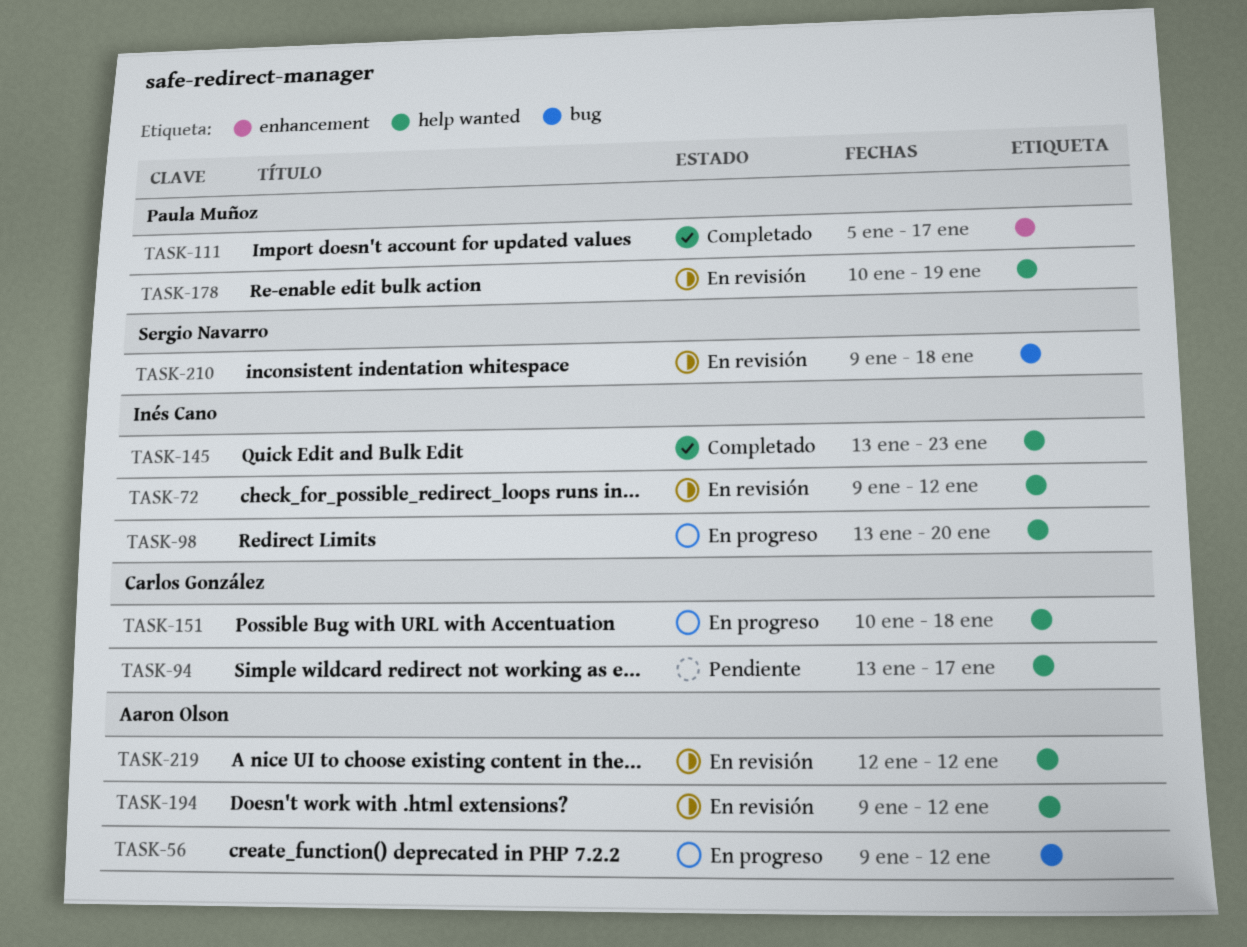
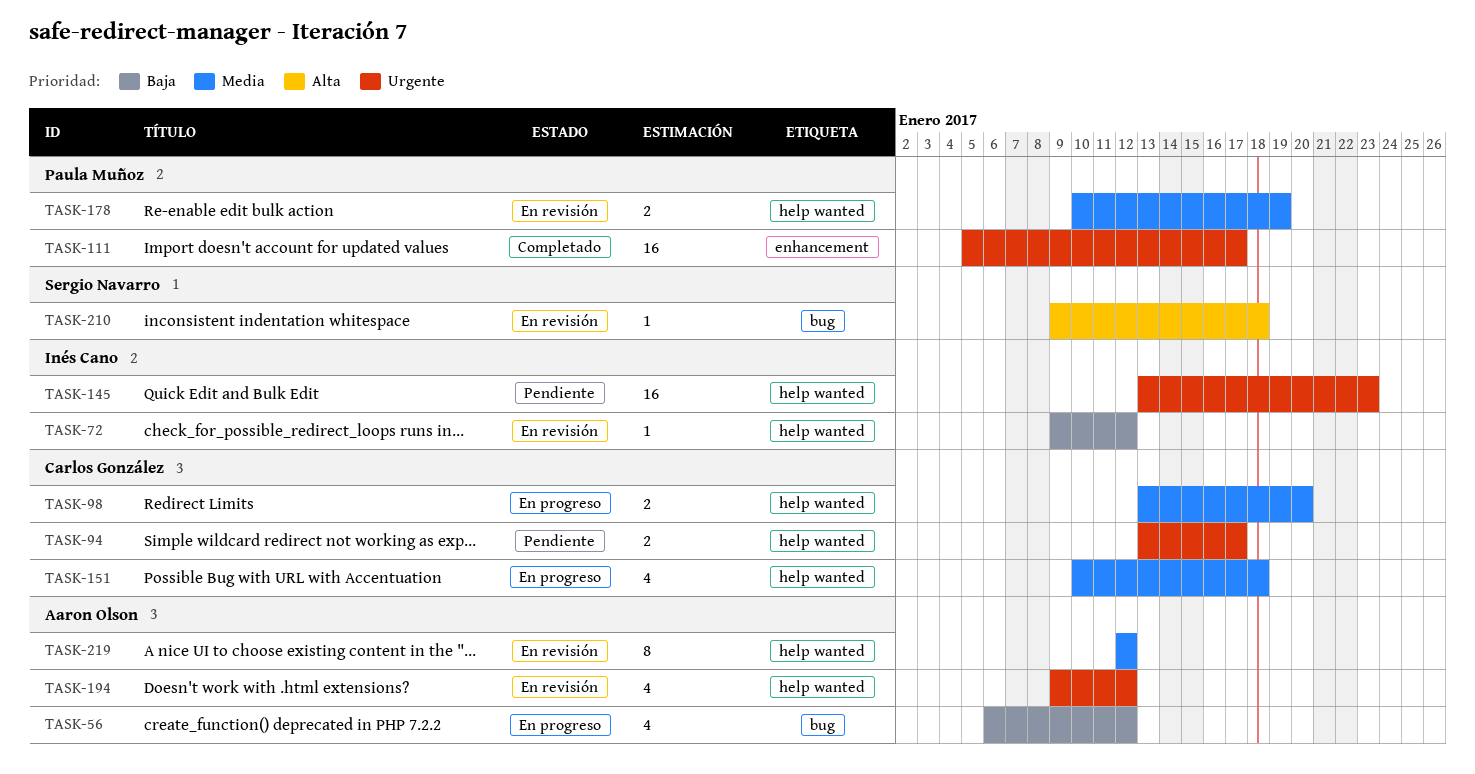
TASK-56, start: Jan 9 -> Jan 6
TASK-98, owner: Inés Cano -> Carlos González
TASK-145, status: Completado -> Pendiente

